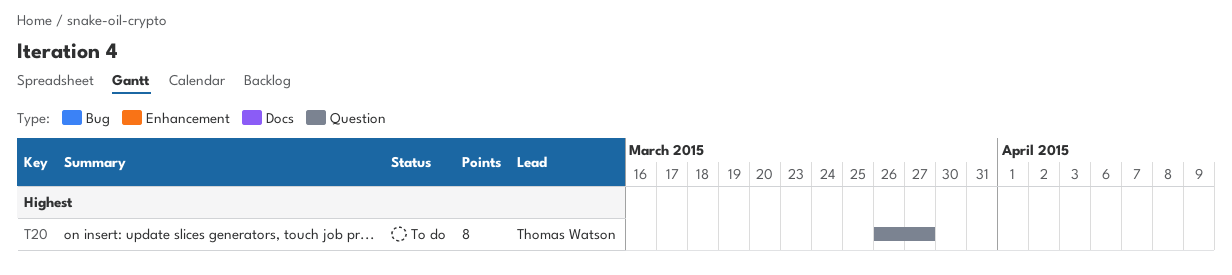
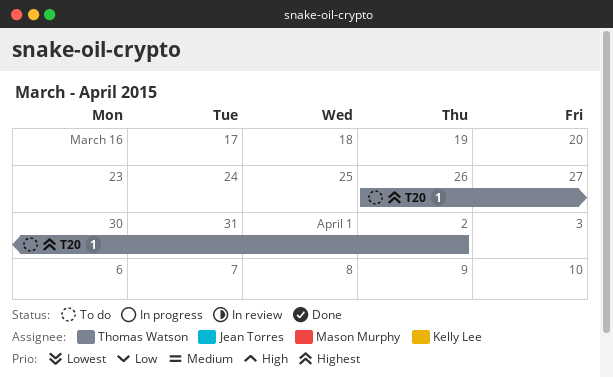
T20, estimate: 8 -> 1
T20, due: Mar 27 -> Apr 2

